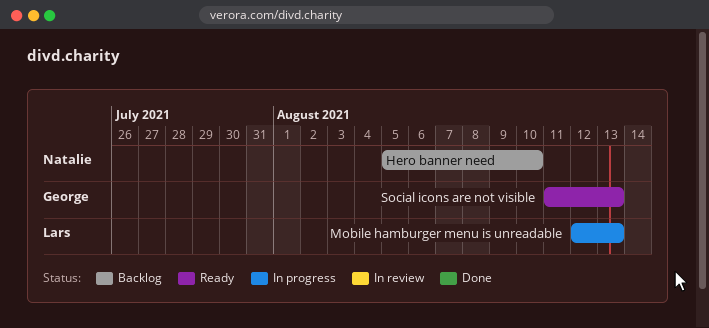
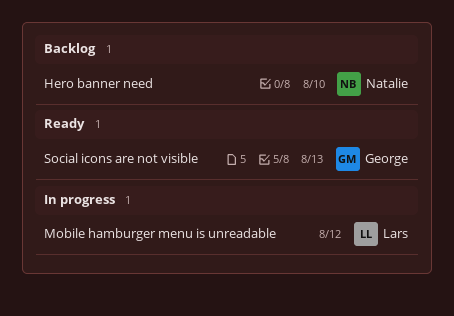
Mobile hamburger menu is unreadable, due: Aug 13 -> Aug 12

